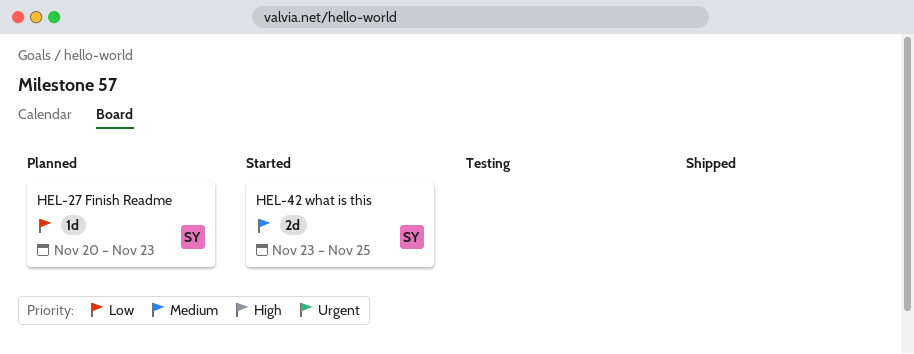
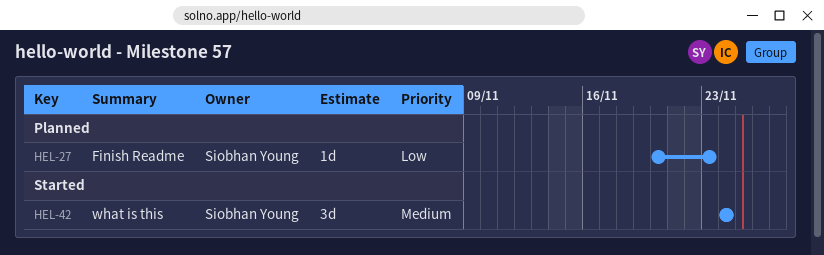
HEL-42, estimate: 2d -> 3d
HEL-42, start: Nov 23 -> Nov 24
HEL-42, due: Nov 25 -> Nov 24

